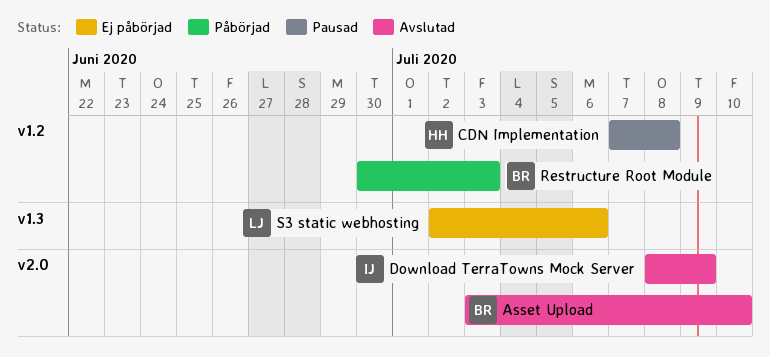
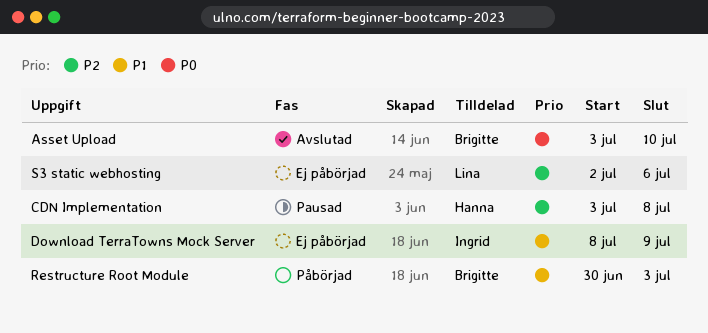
CDN Implementation, start: Jul 7 -> Jul 3
Download TerraTowns Mock Server, status: Avslutad -> Ej påbörjad

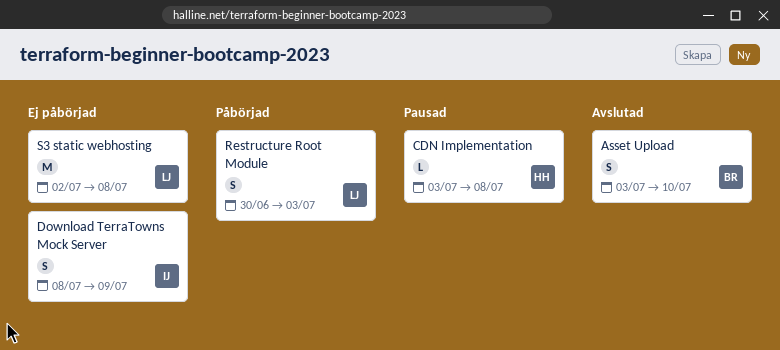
Restructure Root Module, owner: Brigitte -> Lina
S3 static webhosting, due: Jul 6 -> Jul 8

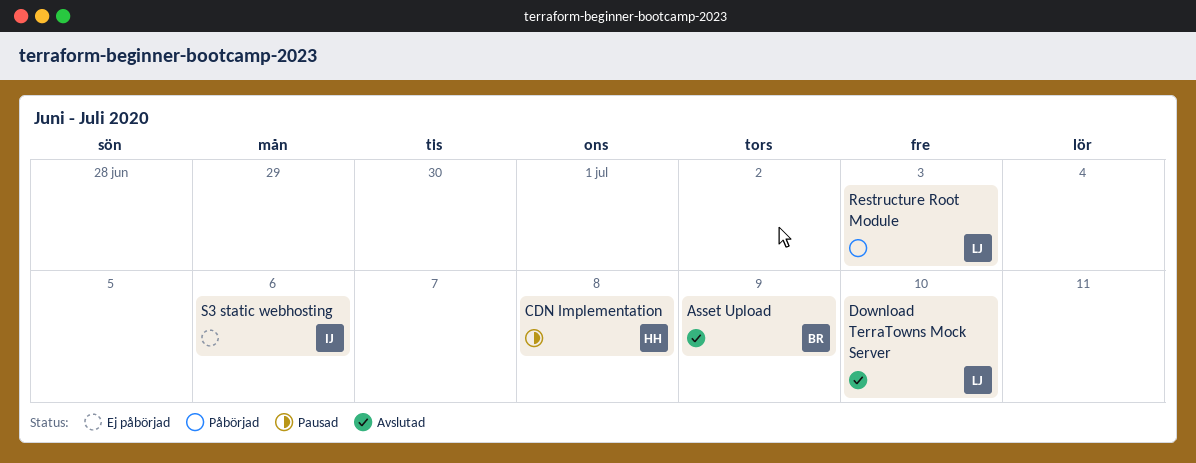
Asset Upload, due: Jul 10 -> Jul 9
Download TerraTowns Mock Server, status: Ej påbörjad -> Avslutad
Download TerraTowns Mock Server, owner: IJ -> LJ
Download TerraTowns Mock Server, due: Jul 9 -> Jul 10
S3 static webhosting, owner: LJ -> IJ
S3 static webhosting, due: Jul 8 -> Jul 6

